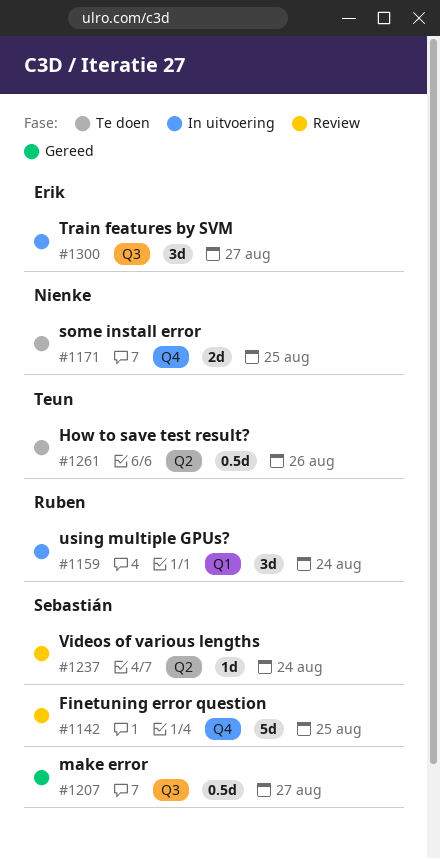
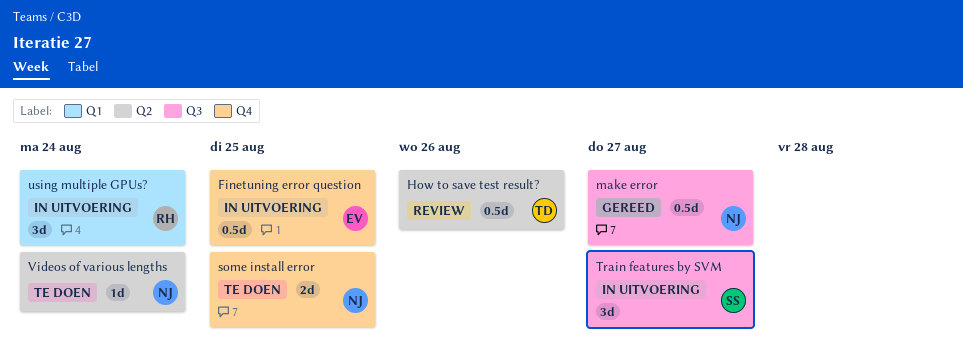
Finetuning error question, status: Review -> In uitvoering
Finetuning error question, owner: Sebastián -> Erik
Finetuning error question, estimate: 5d -> 0.5d
How to save test result?, status: Te doen -> Review
make error, owner: Sebastián -> Nienke
Train features by SVM, owner: Erik -> Sebastián
Videos of various lengths, status: Review -> Te doen
Videos of various lengths, owner: Sebastián -> Nienke

